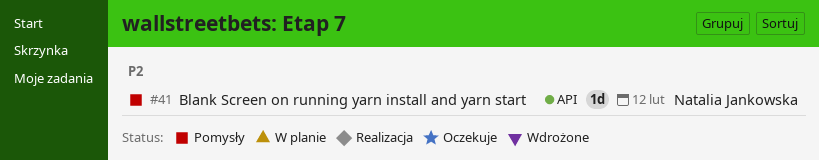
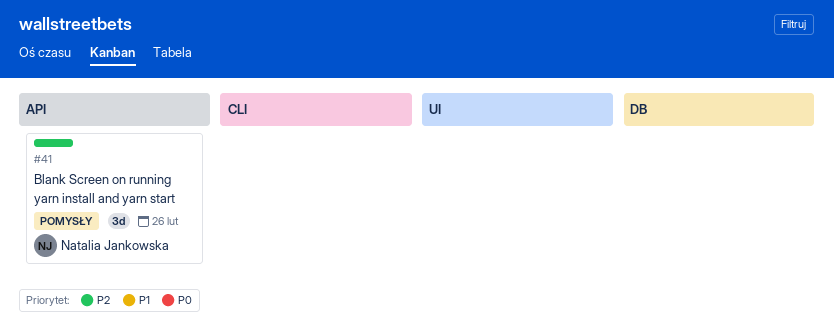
#41, estimate: 1d -> 3d
#41, due: Feb 12 -> Feb 26

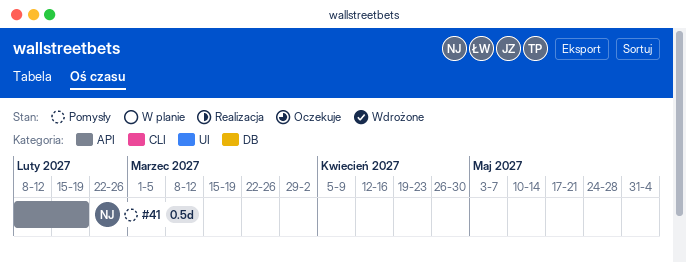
#41, estimate: 3d -> 0.5d
#41, due: Feb 26 -> Feb 19

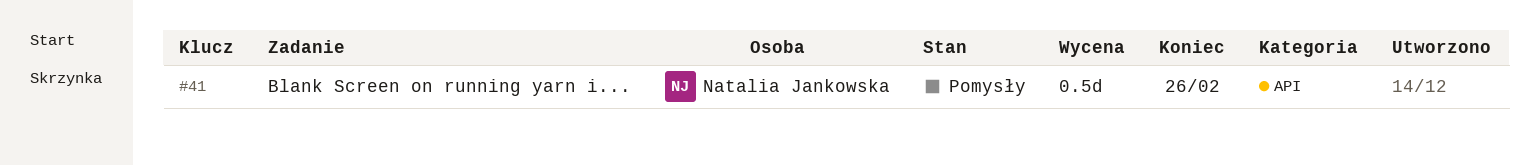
#41, due: Feb 19 -> Feb 26

